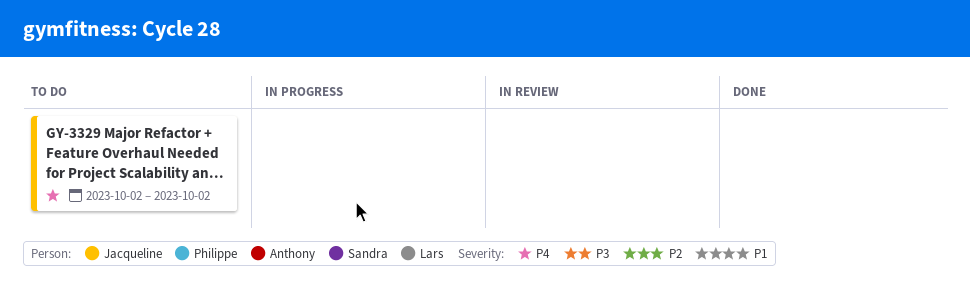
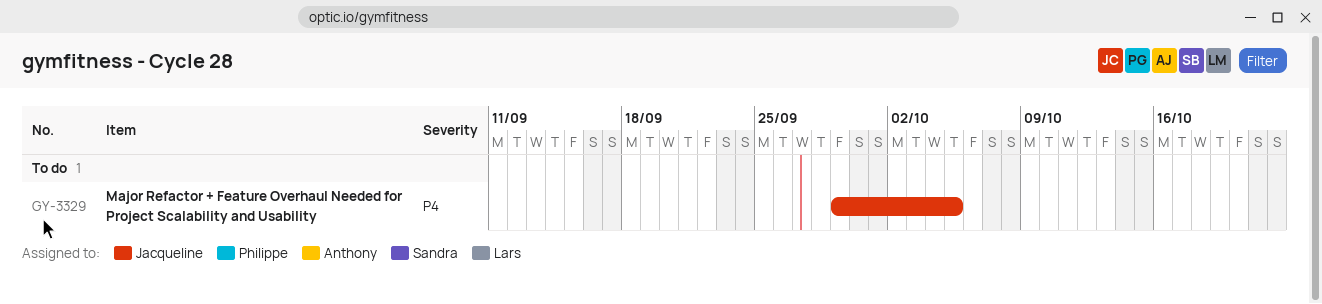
GY-3329, start: Oct 2 -> Sep 29
GY-3329, due: Oct 2 -> Oct 5

